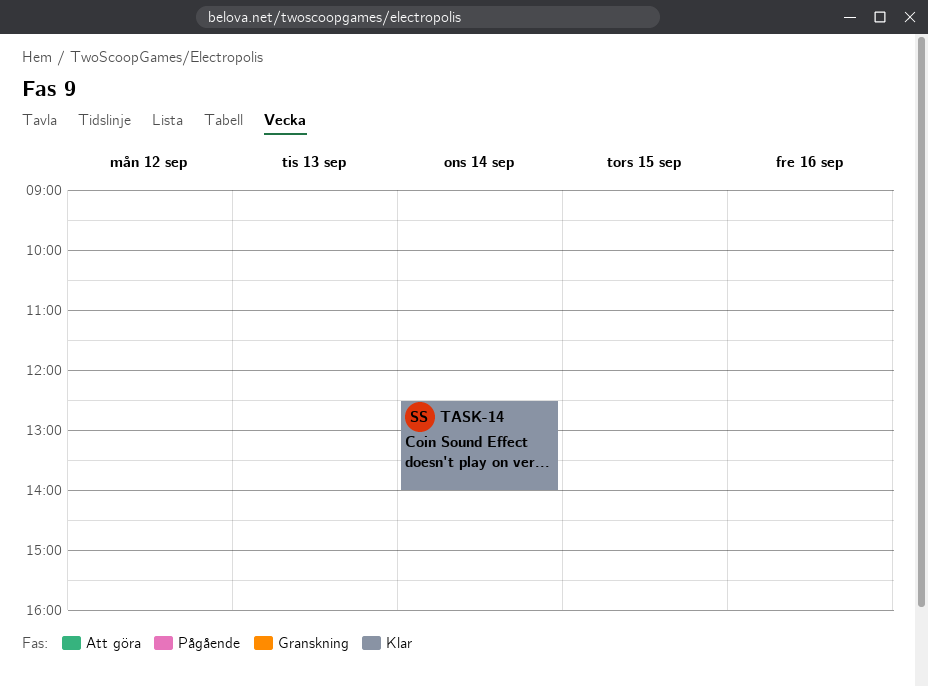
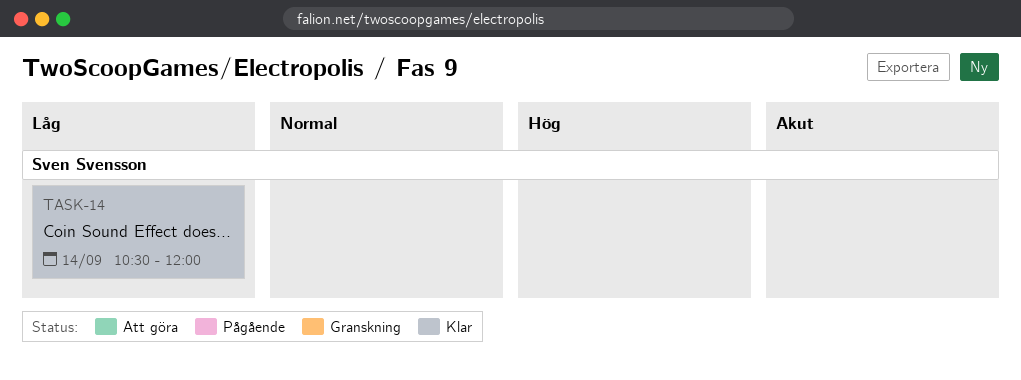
TASK-14, begins: 12:30 -> 10:30
TASK-14, ends: 14:00 -> 12:00

